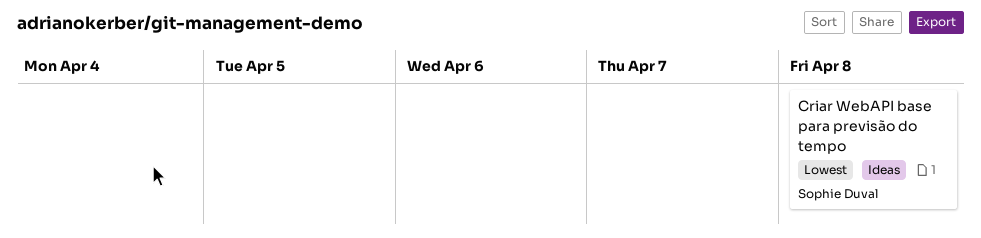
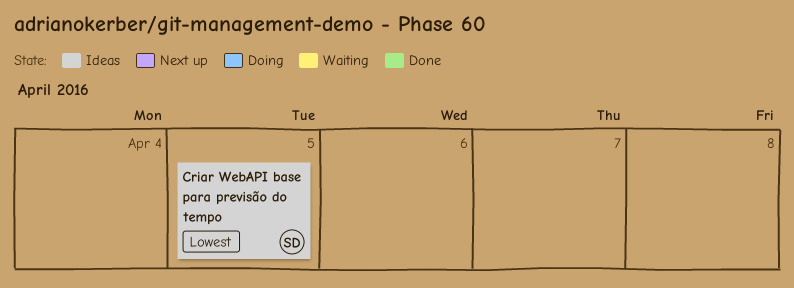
Criar WebAPI base para previsão do tempo, due: Apr 8 -> Apr 5

